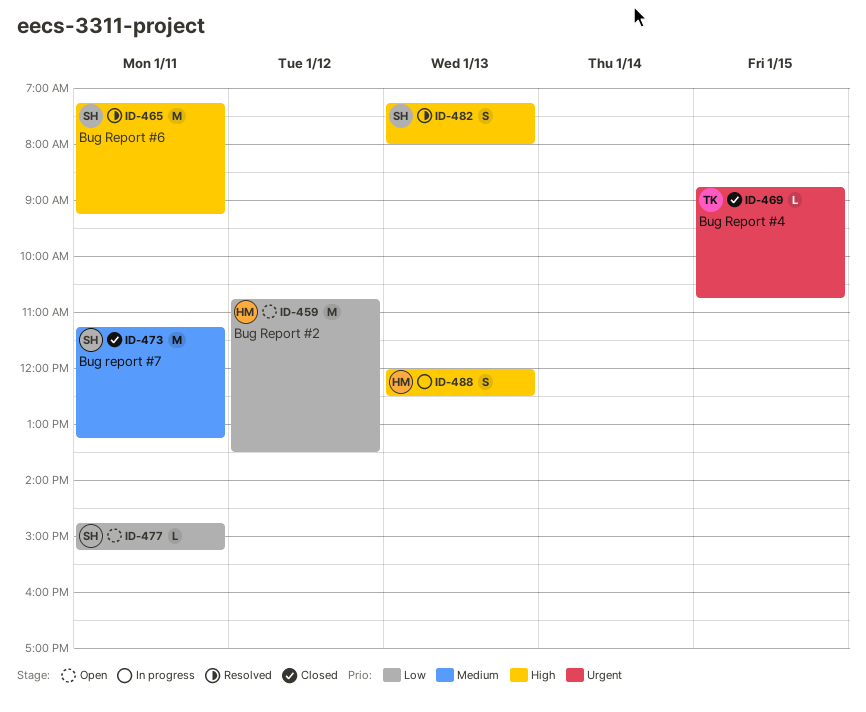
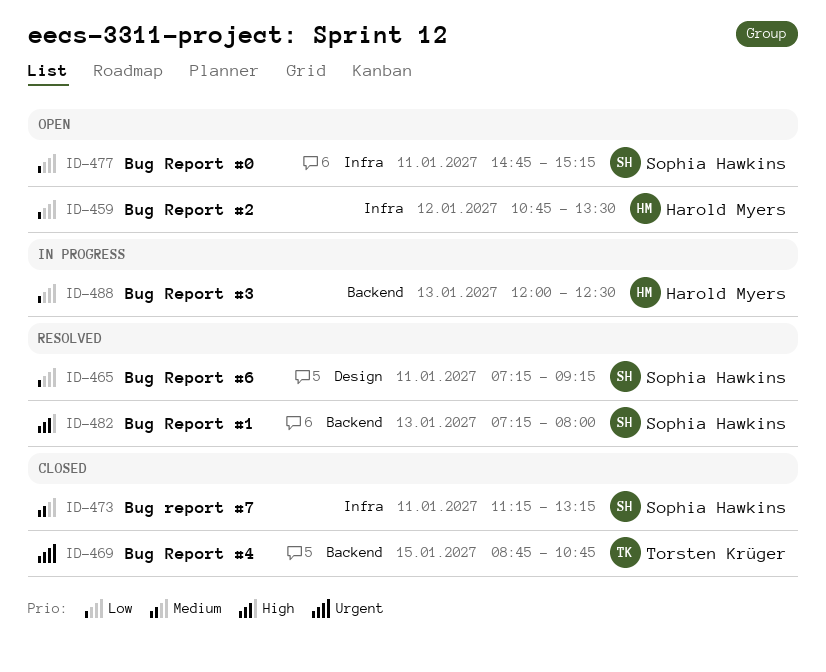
ID-465, priority: High -> Low
ID-488, priority: High -> Low

